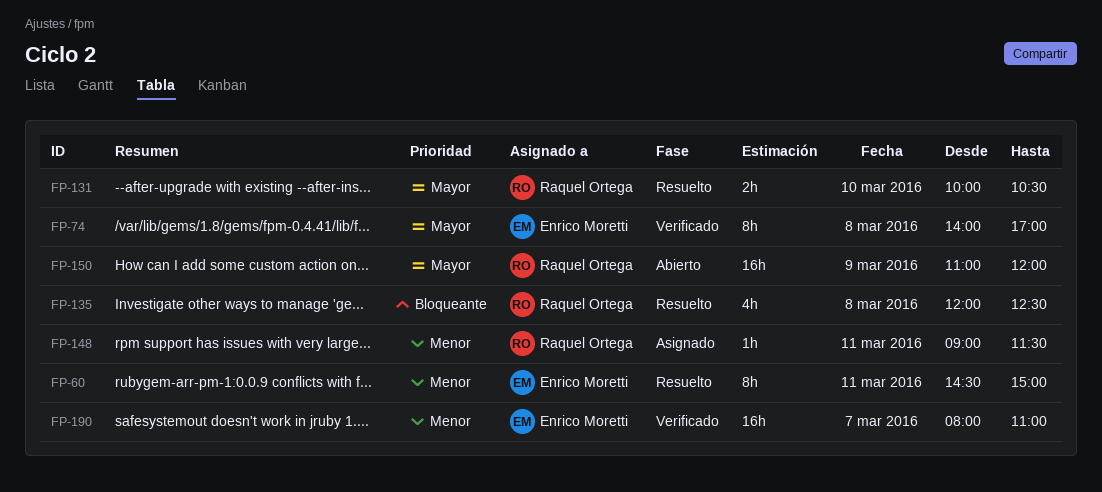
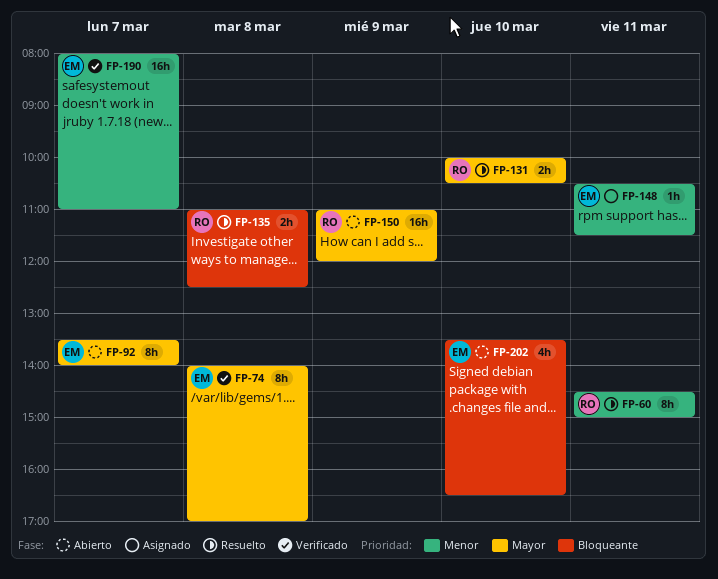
FP-60, owner: Enrico Moretti -> Raquel Ortega
FP-92: none -> present
FP-135, estimate: 4h -> 2h
FP-135, begins: 12:00 -> 11:00
FP-148, owner: Raquel Ortega -> Enrico Moretti
FP-148, begins: 09:00 -> 10:30
FP-202: none -> present

